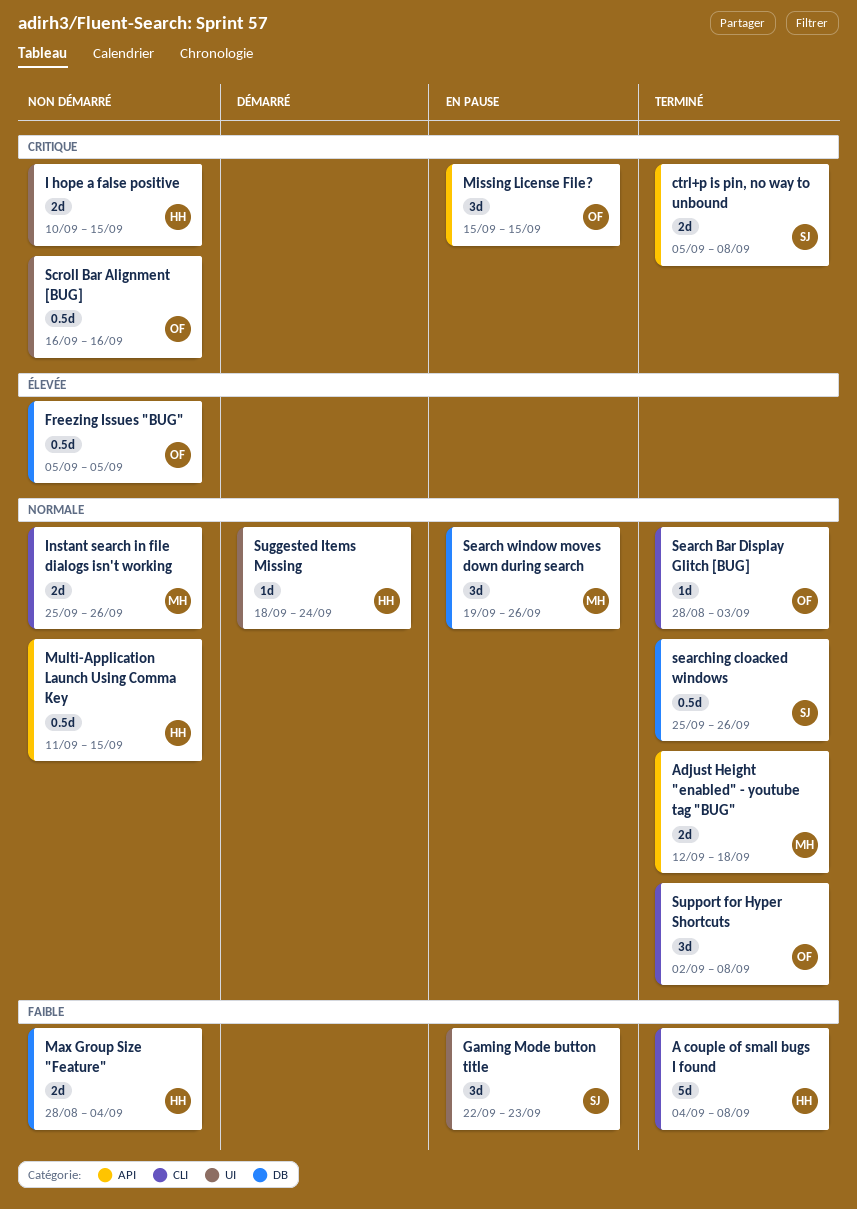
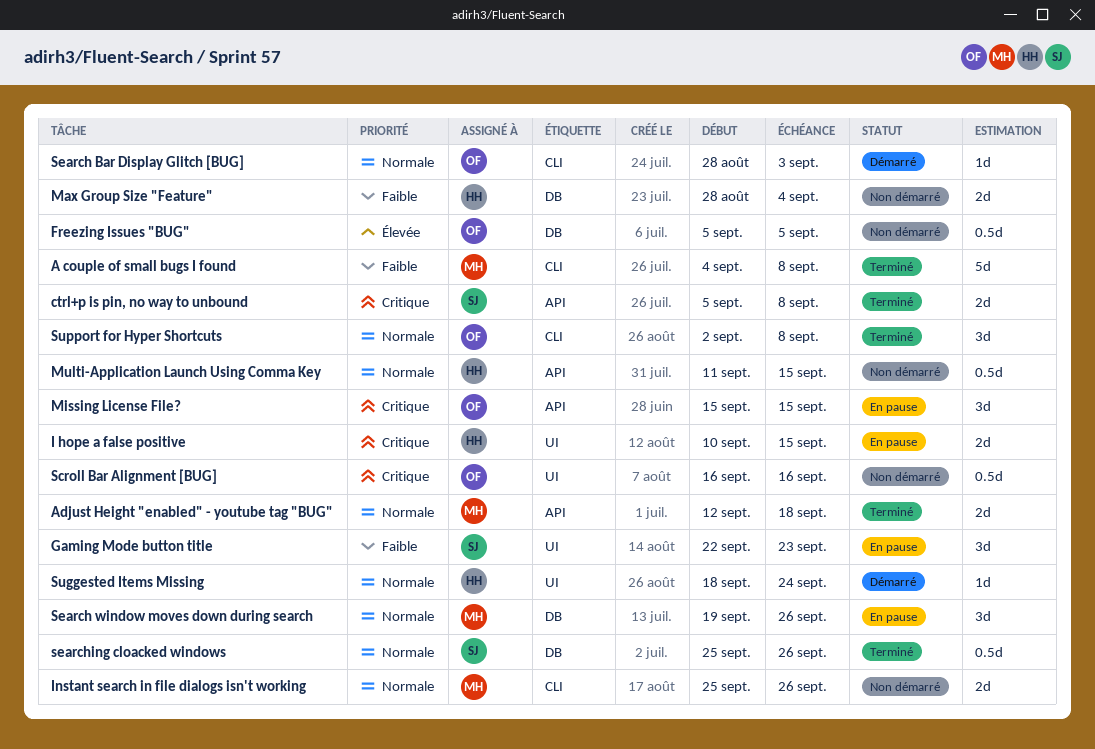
A couple of small bugs I found, owner: HH -> MH
I hope a false positive, status: Non démarré -> En pause
Search Bar Display Glitch [BUG], status: Terminé -> Démarré

